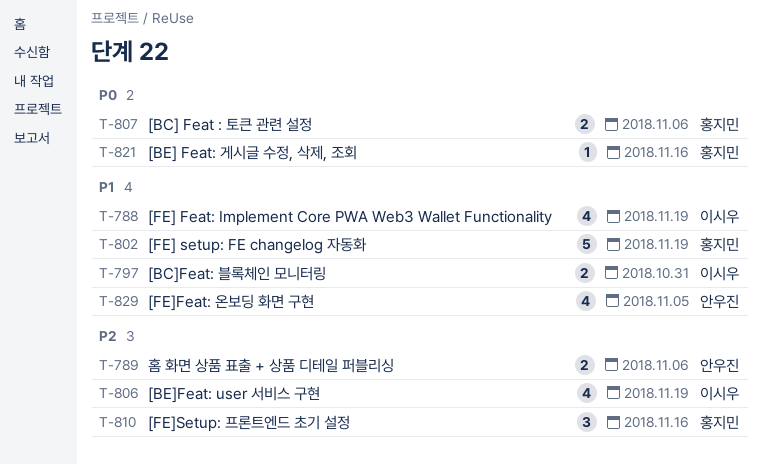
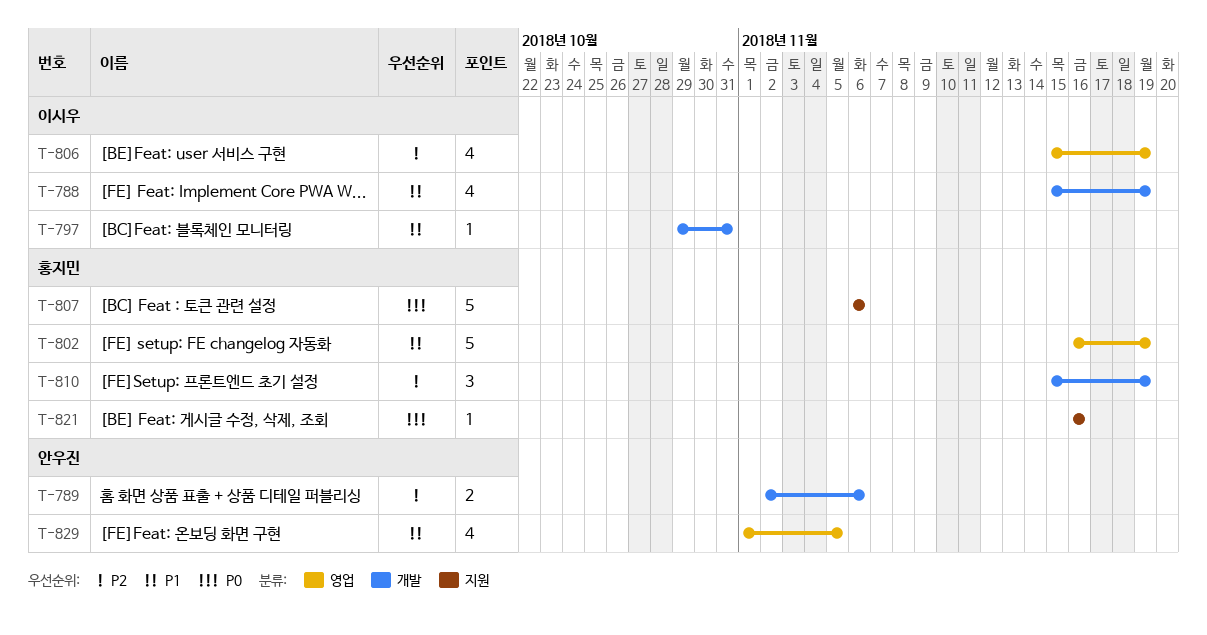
T-797, estimate: 2 -> 1
T-807, estimate: 2 -> 5
T-810, due: Nov 16 -> Nov 19

